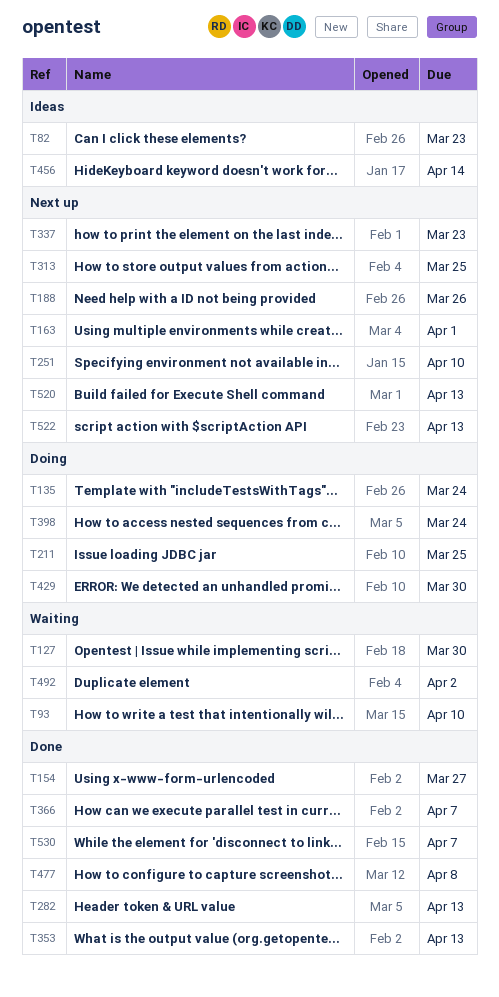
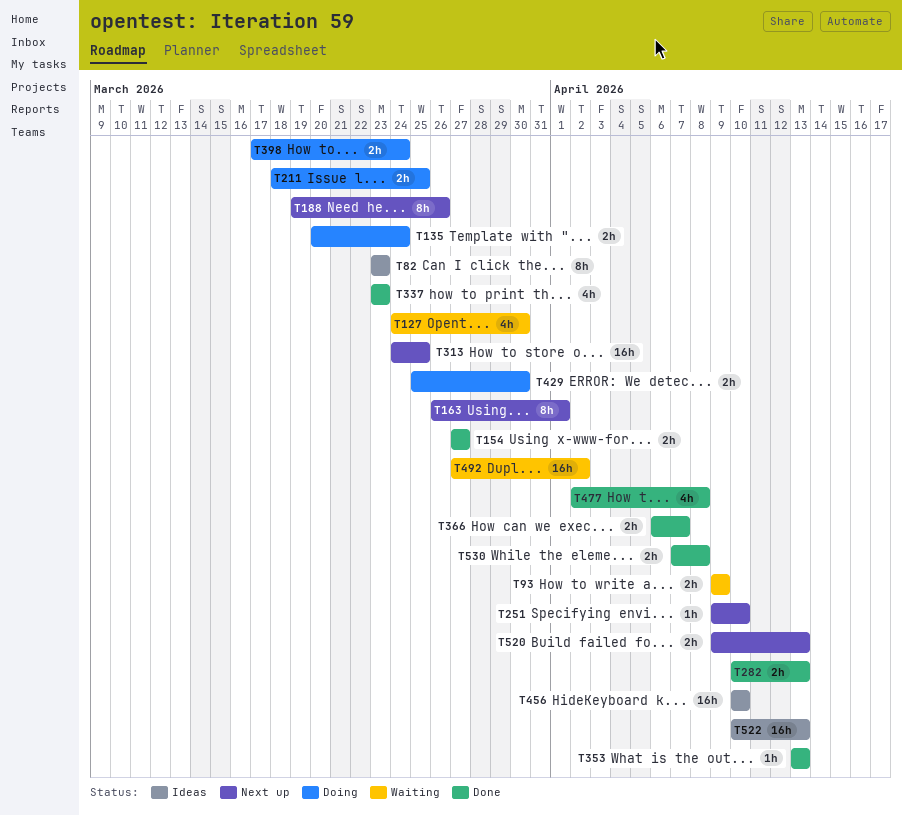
T93, due: Apr 10 -> Apr 9
T337, status: Next up -> Done
T456, due: Apr 14 -> Apr 10
T522, status: Next up -> Ideas
T530, due: Apr 7 -> Apr 8

